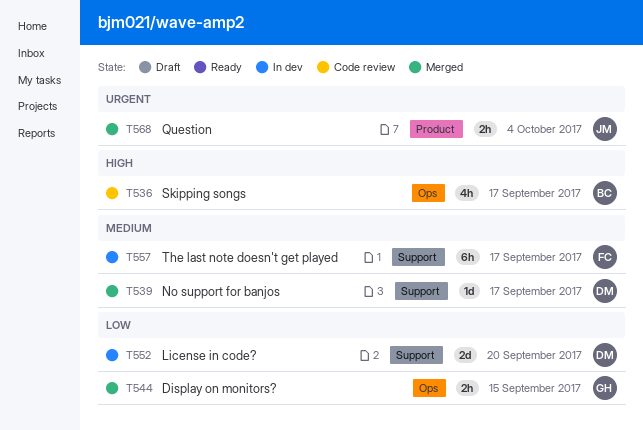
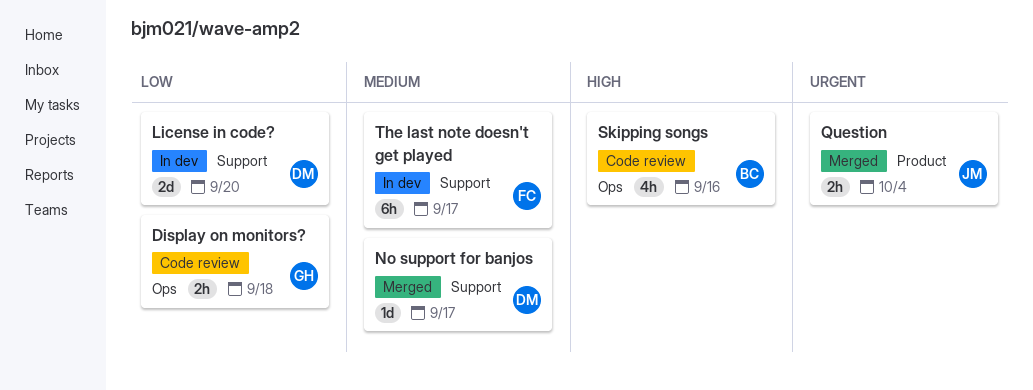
Display on monitors?, status: Merged -> Code review
Display on monitors?, due: Sep 15 -> Sep 18
Skipping songs, due: Sep 17 -> Sep 16

